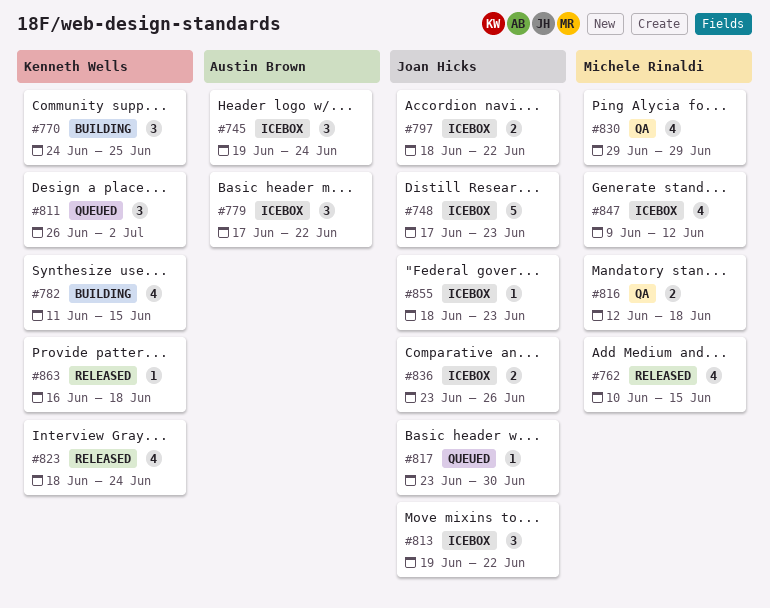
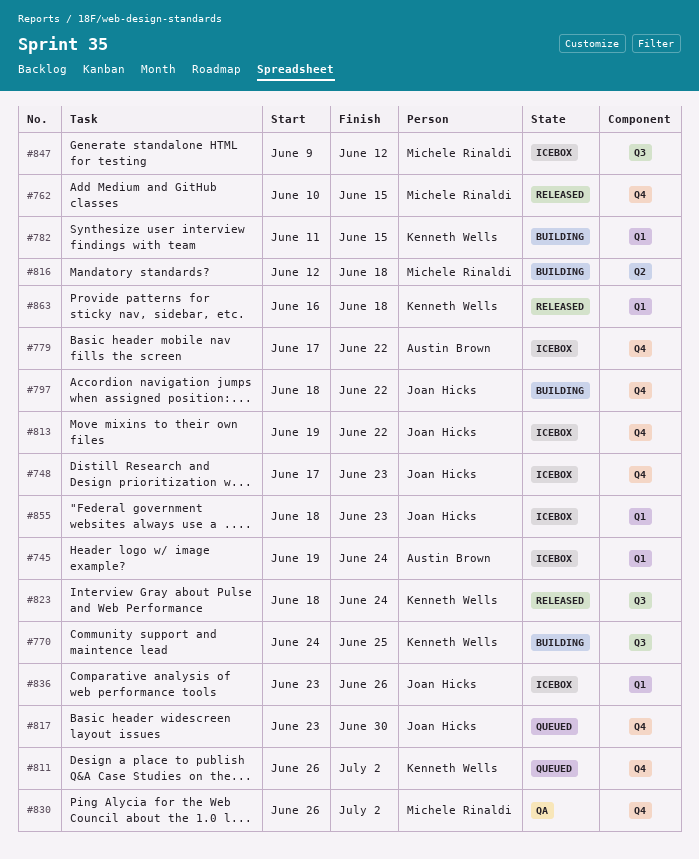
#797, status: Icebox -> Building
#816, status: QA -> Building
#830, start: Jun 29 -> Jun 26
#830, due: Jun 29 -> Jul 2

